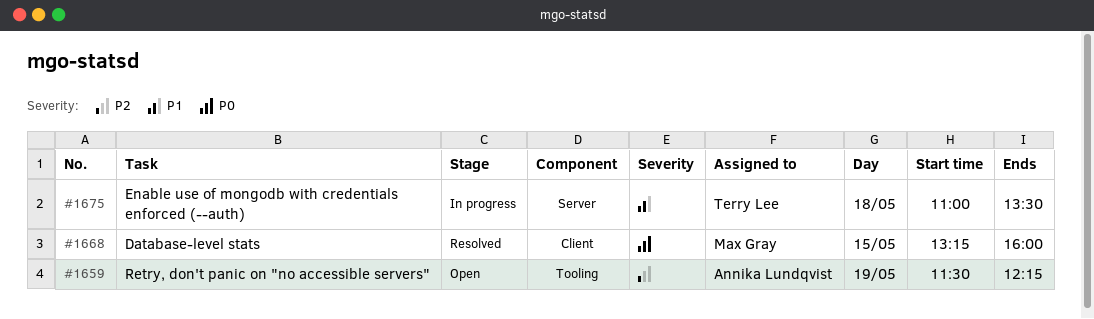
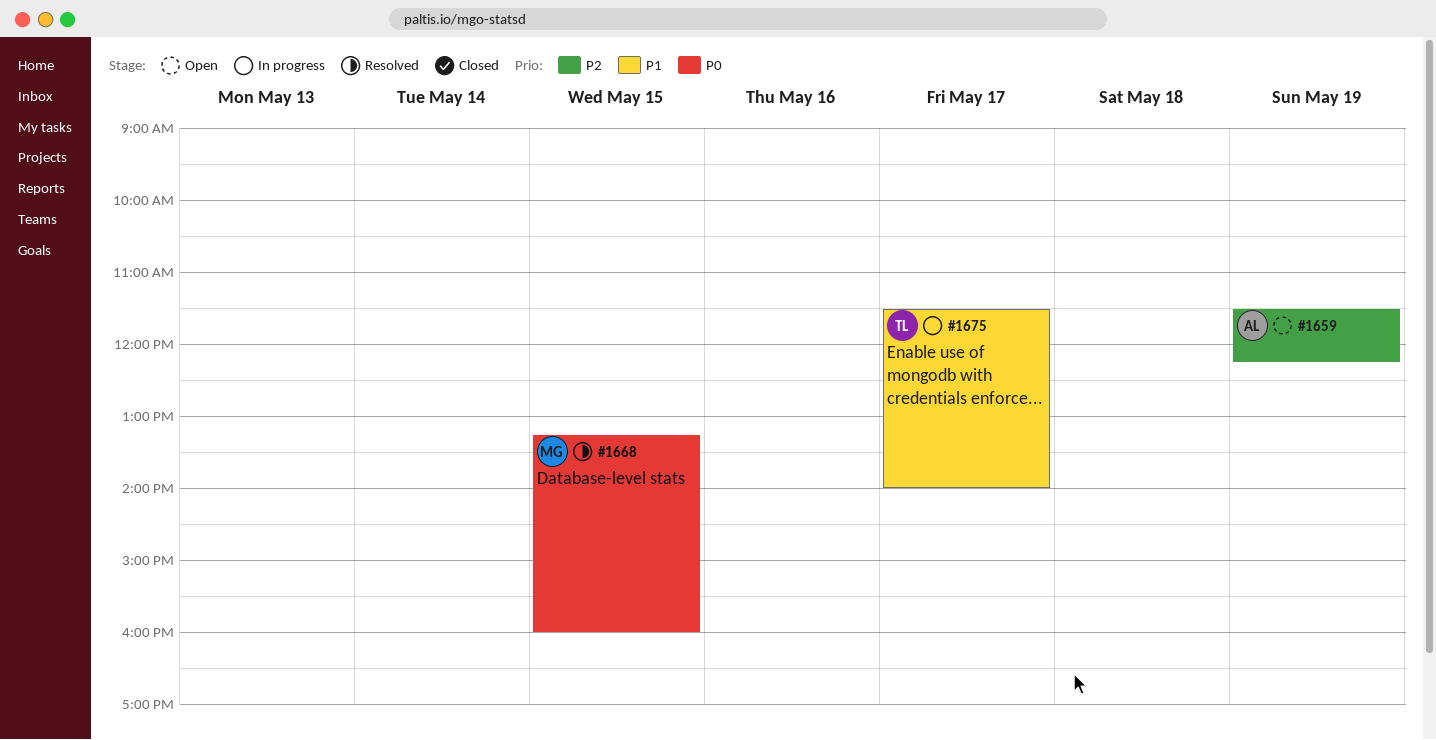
#1675, day: May 18 -> May 17
#1675, begins: 11:00 -> 11:30
#1675, ends: 13:30 -> 14:00

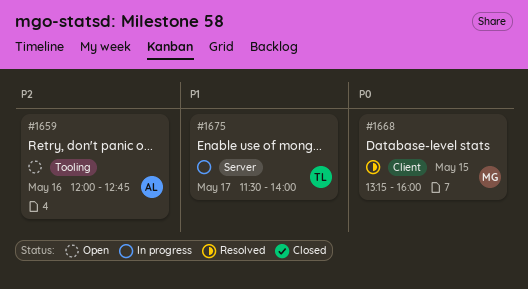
#1659, day: May 19 -> May 16
#1659, begins: 11:30 -> 12:00
#1659, ends: 12:15 -> 12:45

